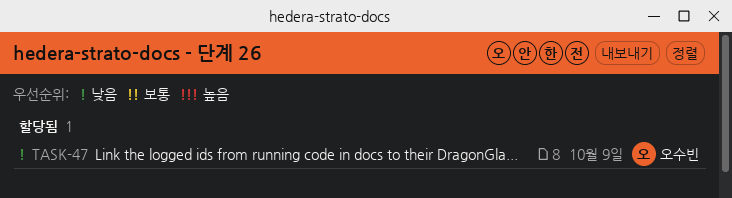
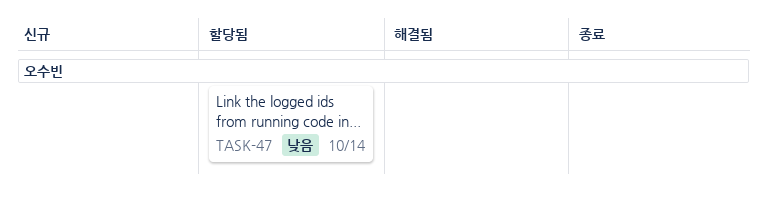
TASK-47, due: Oct 9 -> Oct 14

